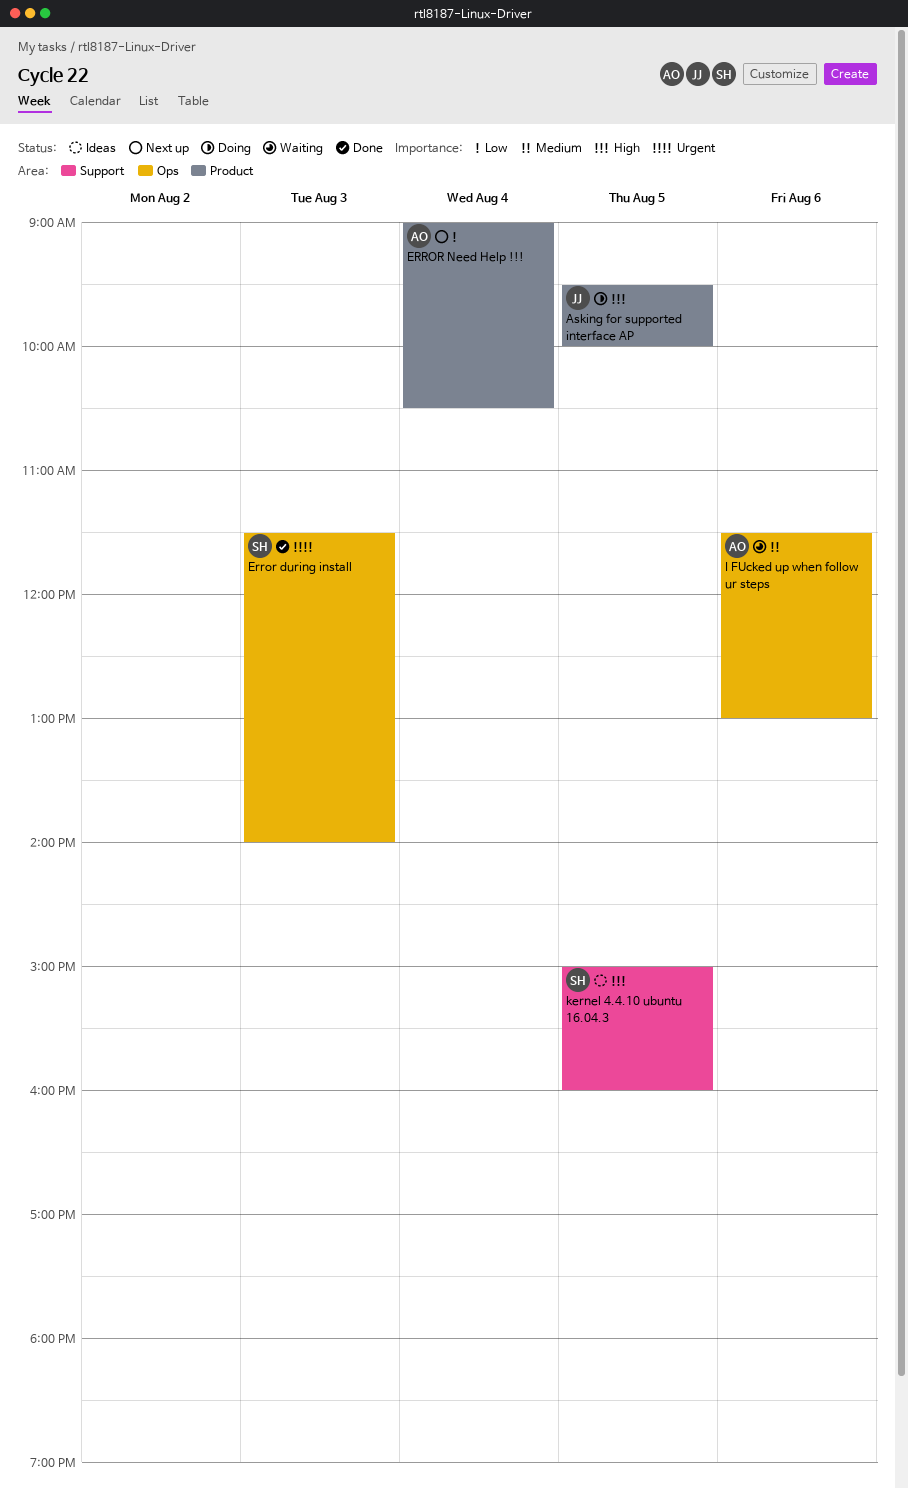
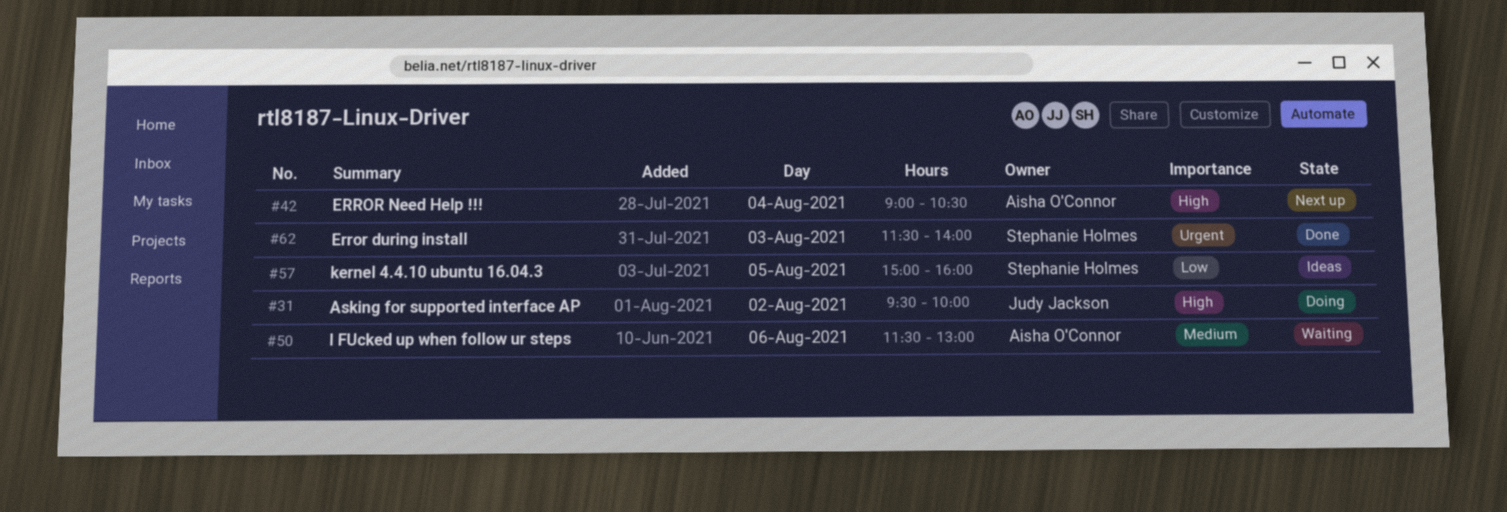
Asking for supported interface AP, day: Aug 5 -> Aug 2
ERROR Need Help !!!, priority: Low -> High
kernel 4.4.10 ubuntu 16.04.3, priority: High -> Low

